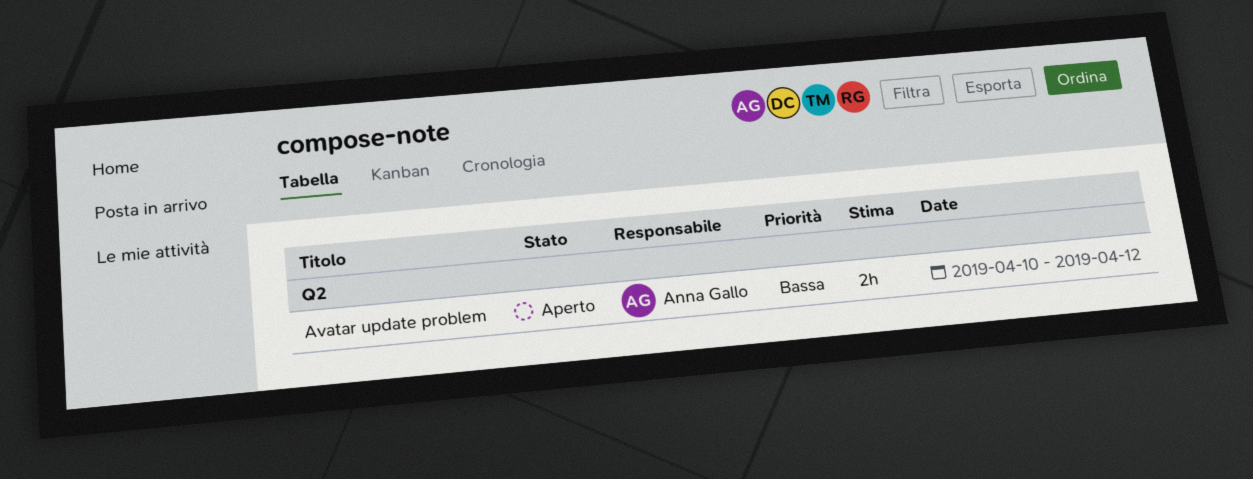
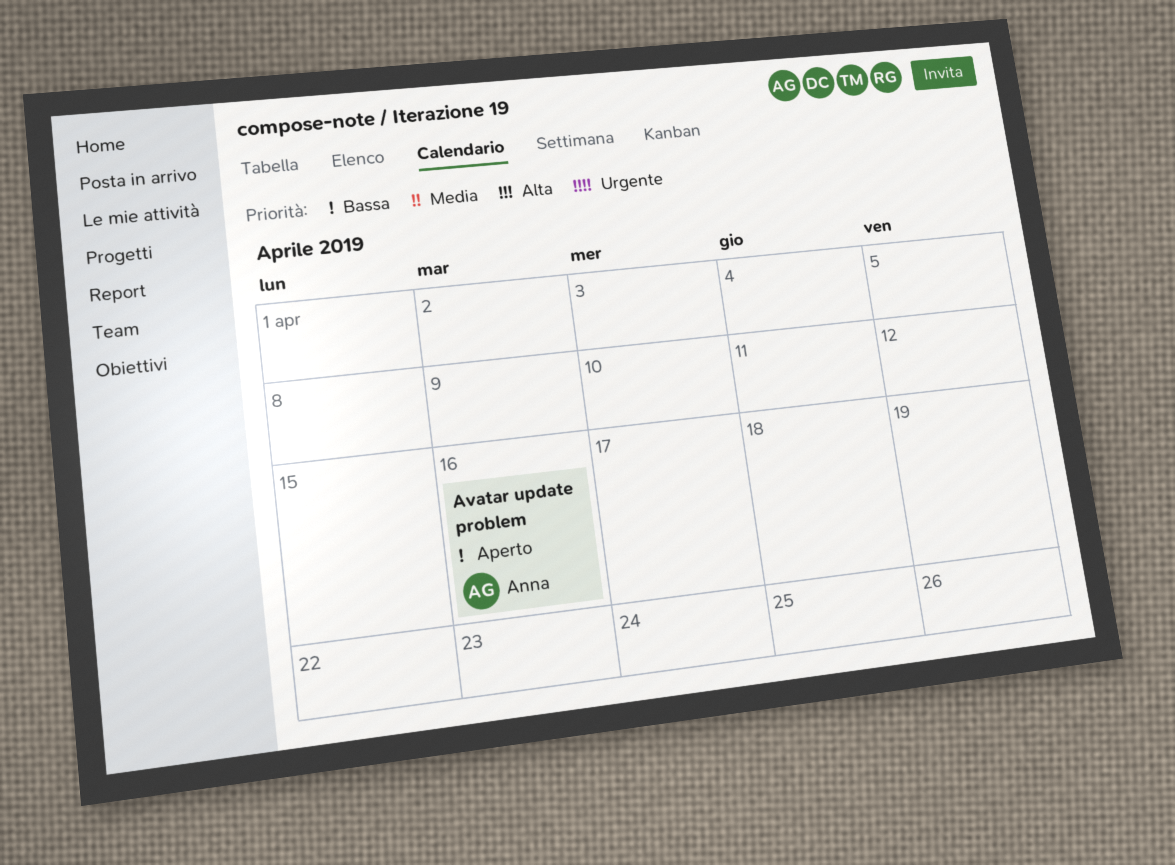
Avatar update problem, due: Apr 12 -> Apr 16

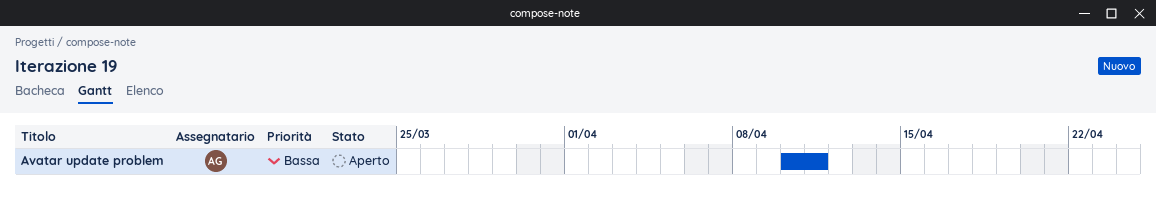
Avatar update problem, due: Apr 16 -> Apr 11

